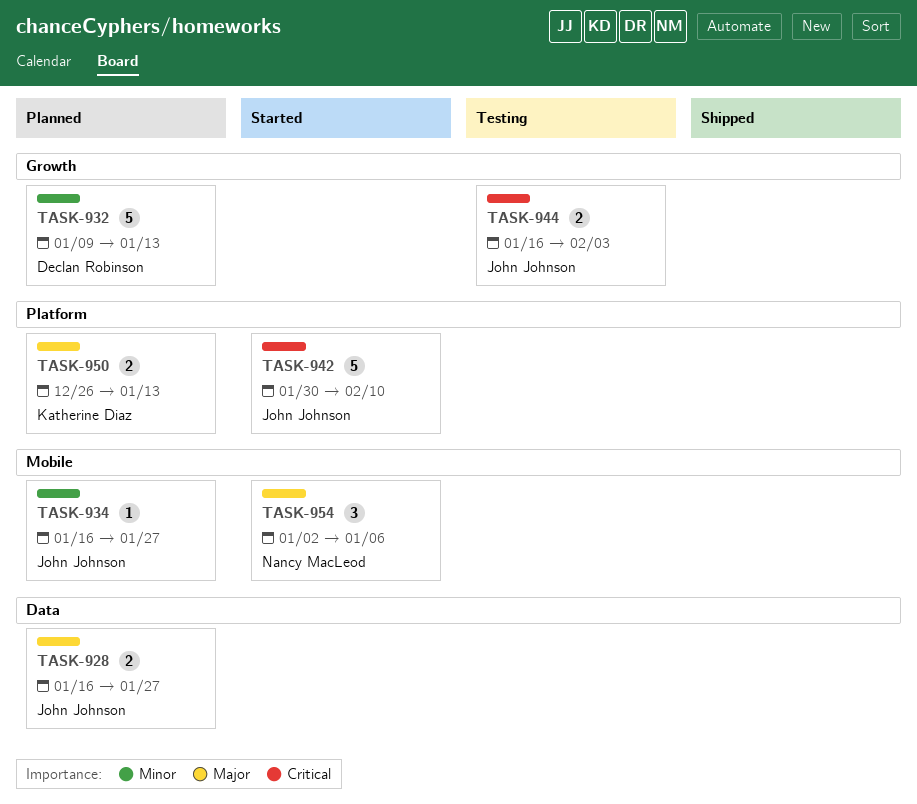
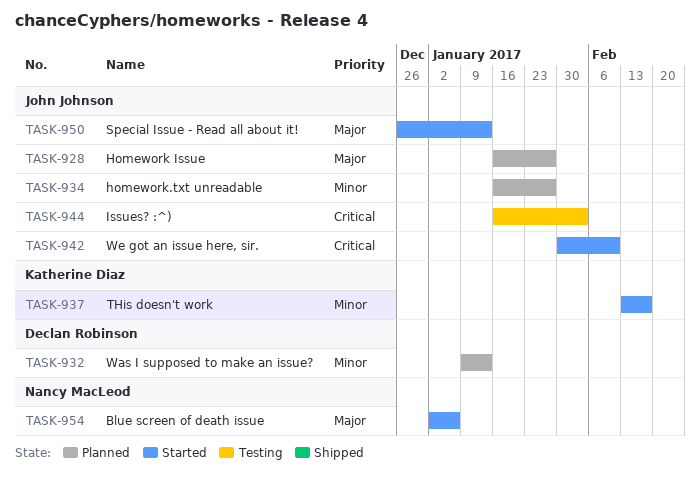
TASK-937: none -> present
TASK-950, status: Planned -> Started
TASK-950, owner: Katherine Diaz -> John Johnson

